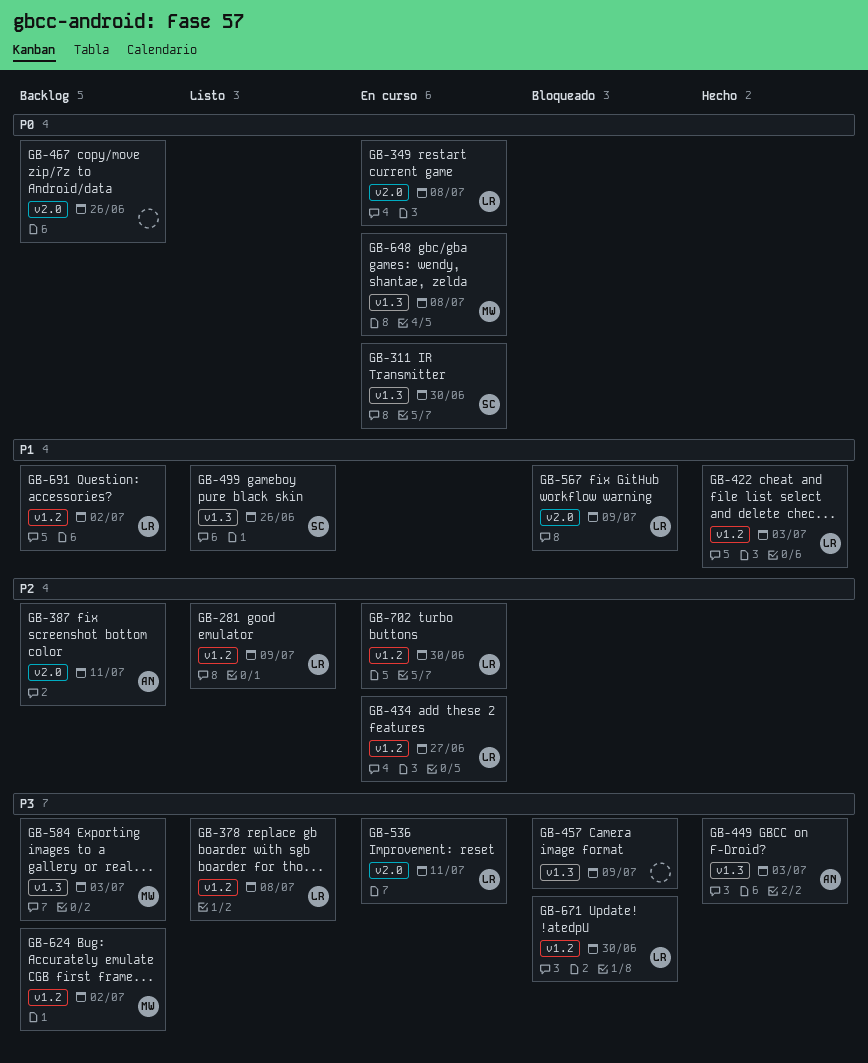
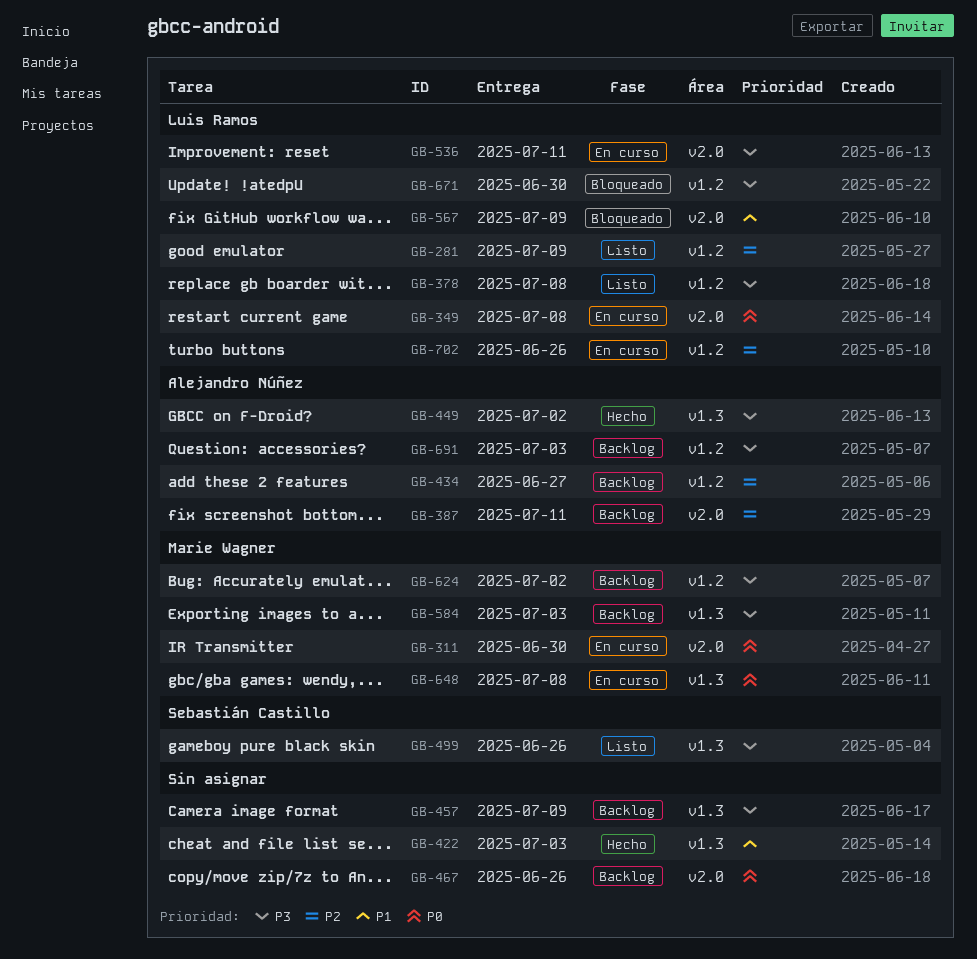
GB-311, owner: Sebastián Castillo -> Marie Wagner
GB-311, label: v1.3 -> v2.0
GB-422, owner: Luis Ramos -> none
GB-422, label: v1.2 -> v1.3
GB-434, status: En curso -> Backlog
GB-434, owner: Luis Ramos -> Alejandro Núñez
GB-449, due: Jul 3 -> Jul 2
GB-457, status: Bloqueado -> Backlog
GB-499, priority: P1 -> P3
GB-691, owner: Luis Ramos -> Alejandro Núñez
GB-691, priority: P1 -> P3
GB-691, due: Jul 2 -> Jul 3
GB-702, due: Jun 30 -> Jun 26

